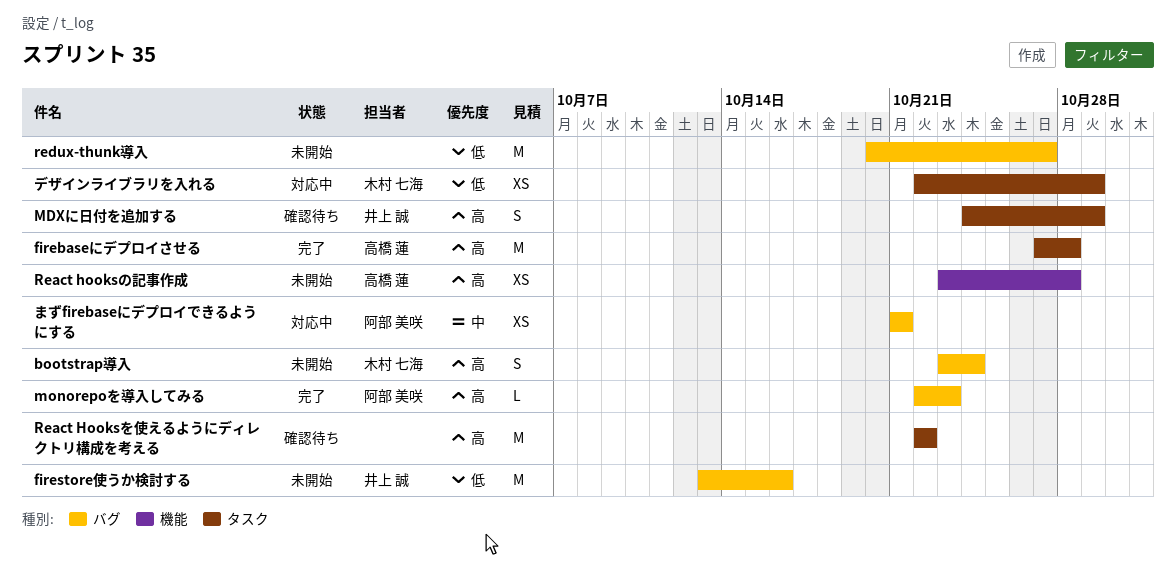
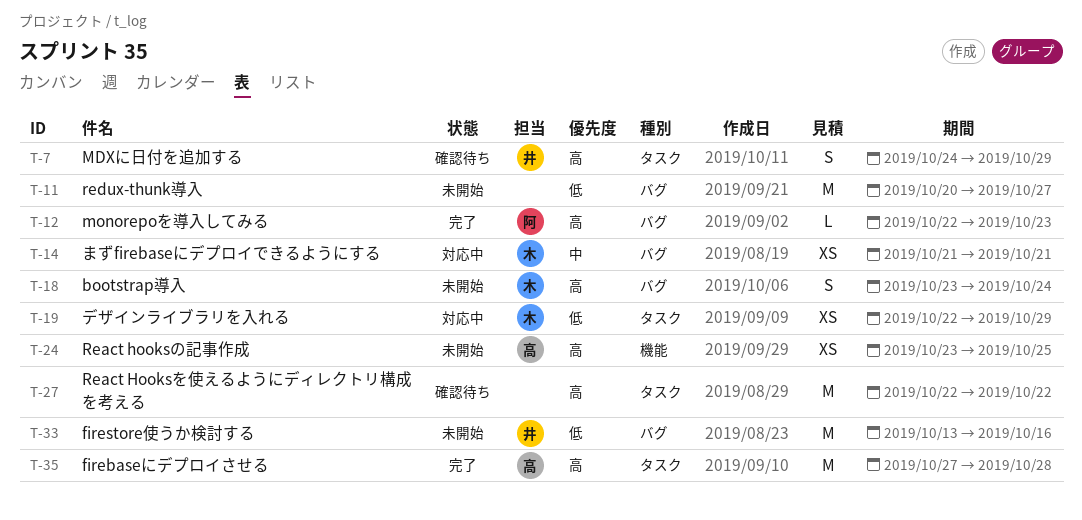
React hooksの記事作成, due: Oct 28 -> Oct 25
まずfirebaseにデプロイできるようにする, owner: 阿部 美咲 -> 木村 七海

